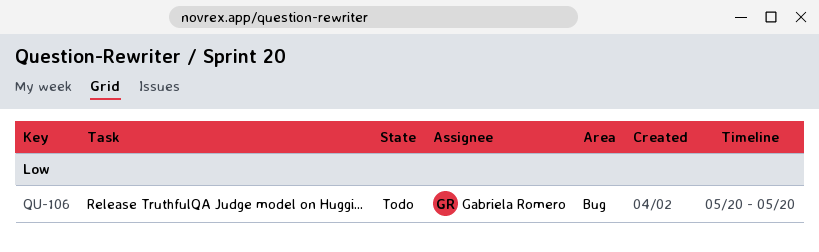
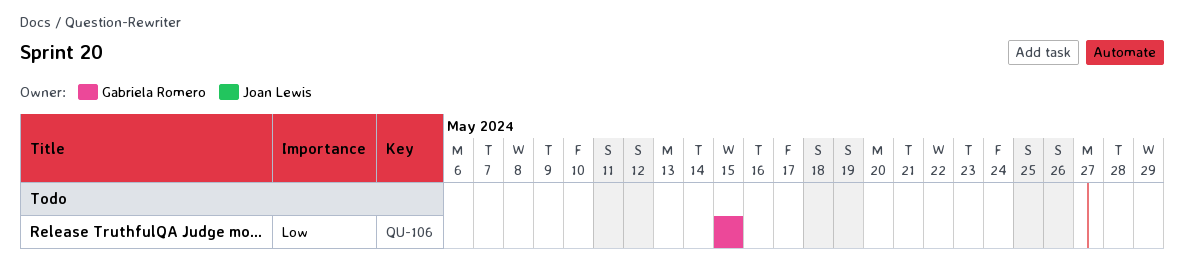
QU-106, start: May 20 -> May 15
QU-106, due: May 20 -> May 15

